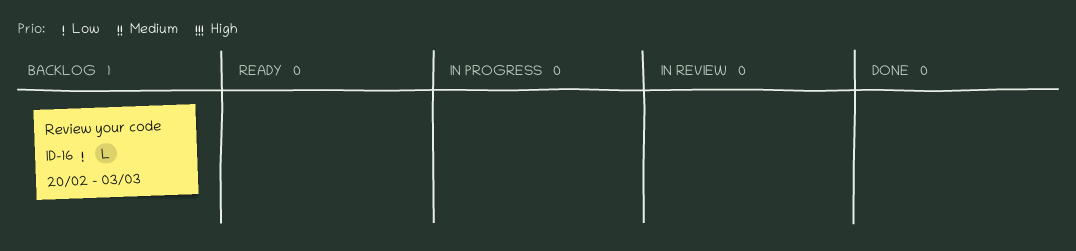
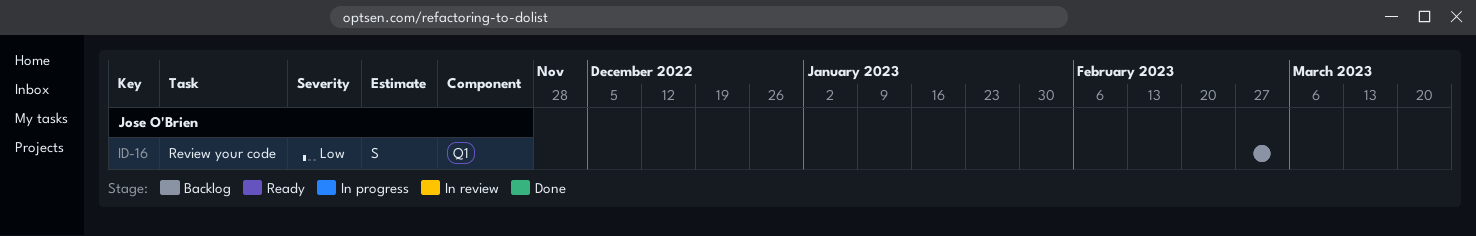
ID-16, estimate: L -> S
ID-16, start: Feb 20 -> Feb 27

